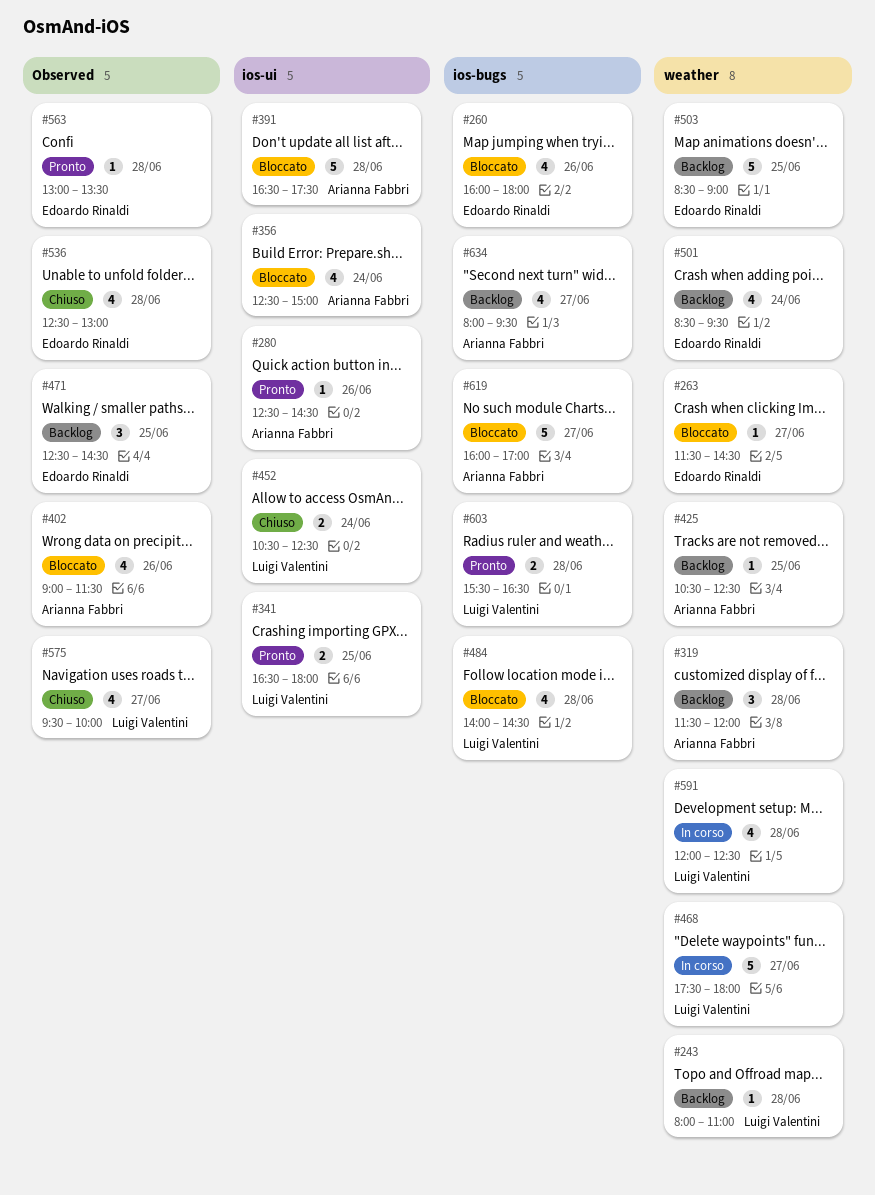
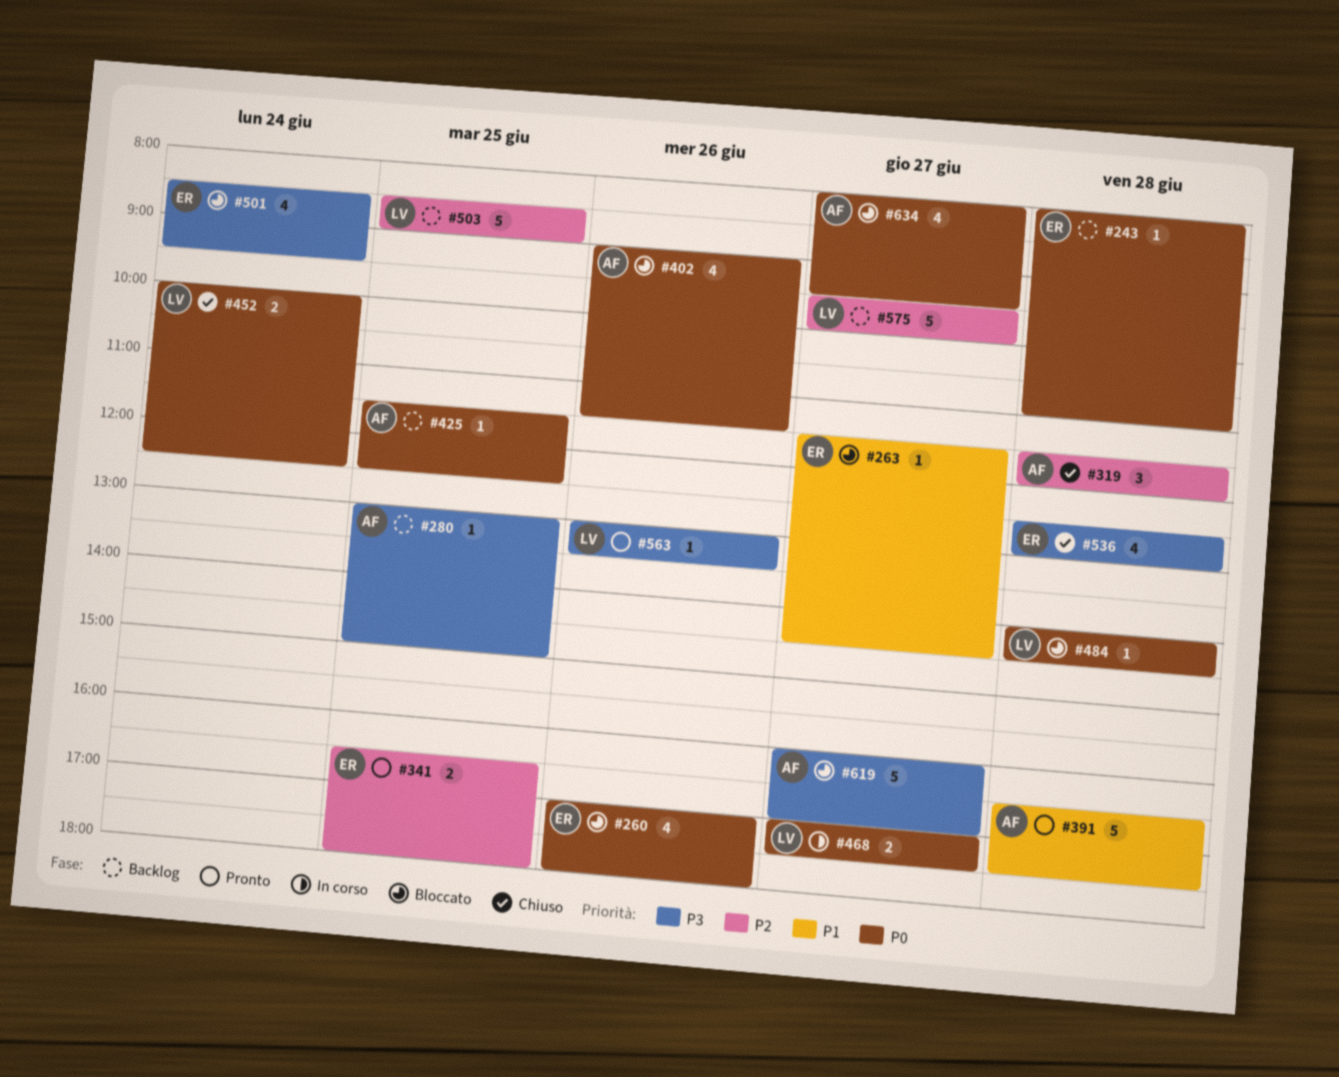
#243, owner: Luigi Valentini -> Edoardo Rinaldi
#260, begins: 16:00 -> 17:00
#280, status: Pronto -> Backlog
#280, day: Jun 26 -> Jun 25
#280, begins: 12:30 -> 13:00
#280, ends: 14:30 -> 15:00
#319, status: Backlog -> Chiuso
#341, owner: Luigi Valentini -> Edoardo Rinaldi
#356: present -> none
#391, status: Bloccato -> Pronto
#425, begins: 10:30 -> 11:30
#452, begins: 10:30 -> 10:00
#468, estimate: 5 -> 2
#468, begins: 17:30 -> 17:00
#468, ends: 18:00 -> 17:30
#471: present -> none
#484, estimate: 4 -> 1
#501, status: Backlog -> Bloccato
#503, owner: Edoardo Rinaldi -> Luigi Valentini
#563, owner: Edoardo Rinaldi -> Luigi Valentini
#563, day: Jun 28 -> Jun 26
#575, status: Chiuso -> Backlog
#575, estimate: 4 -> 5
#591: present -> none
#603: present -> none
#634, status: Backlog -> Bloccato

